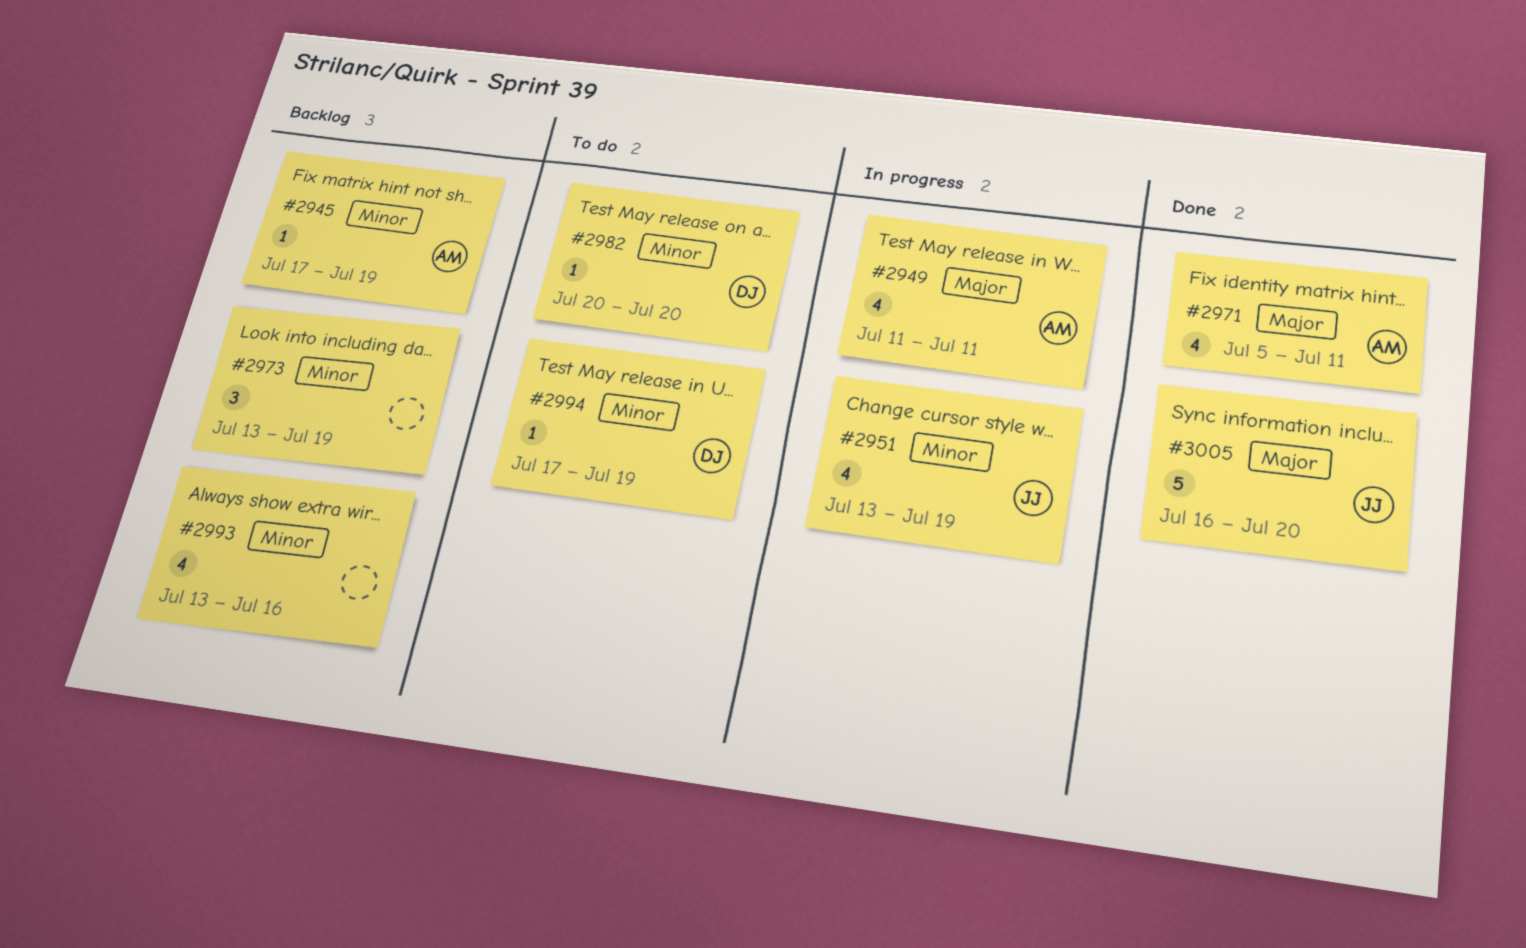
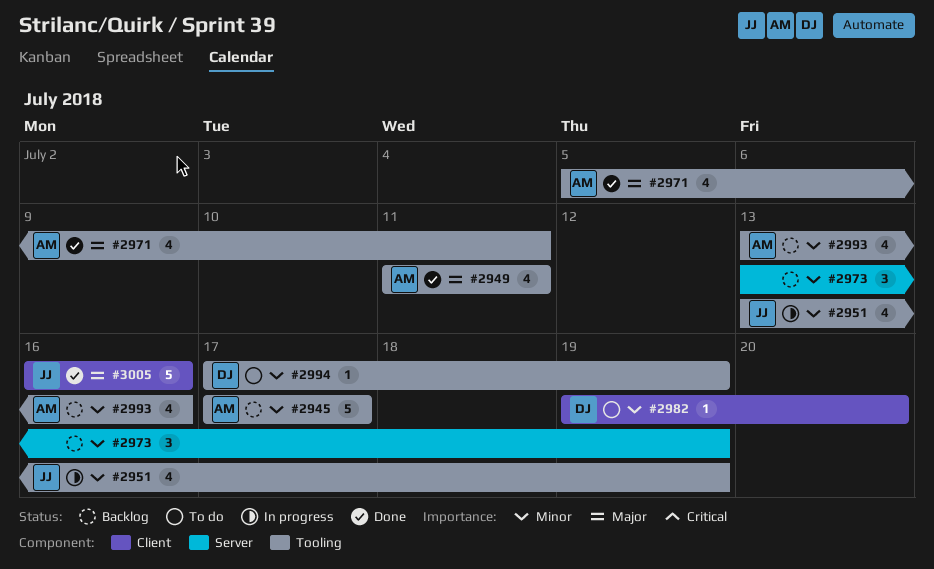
#2945, estimate: 1 -> 5
#2945, due: Jul 19 -> Jul 17
#2949, status: In progress -> Done
#2982, start: Jul 20 -> Jul 19
#2993, owner: none -> AM
#3005, due: Jul 20 -> Jul 16

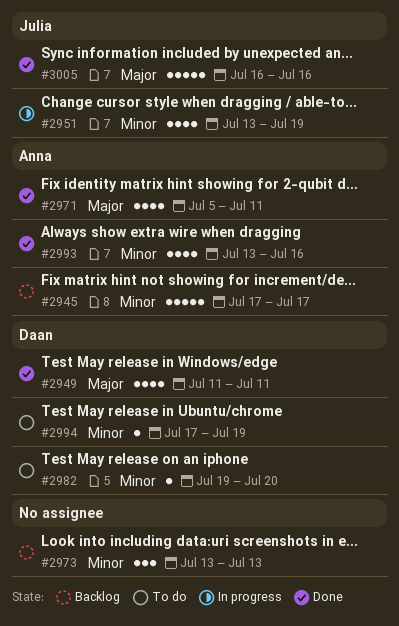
#2949, owner: Anna -> Daan
#2973, due: Jul 19 -> Jul 13
#2993, status: Backlog -> Done

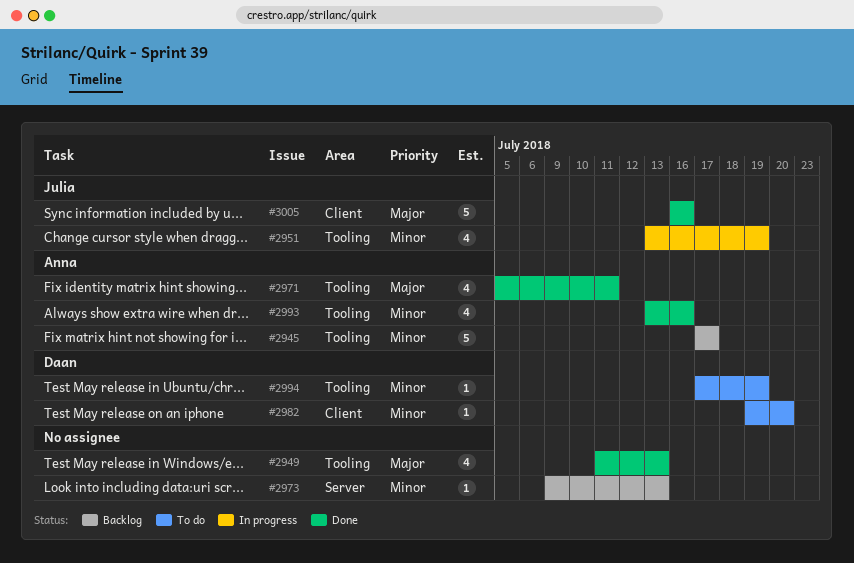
#2949, owner: Daan -> none
#2949, due: Jul 11 -> Jul 13
#2973, estimate: 3 -> 1
#2973, start: Jul 13 -> Jul 9

